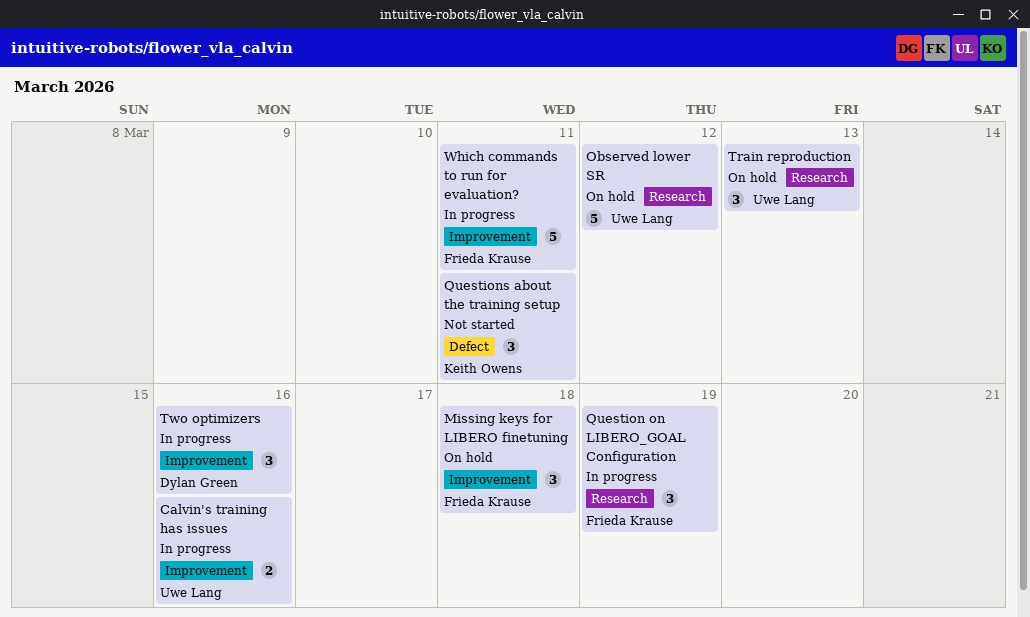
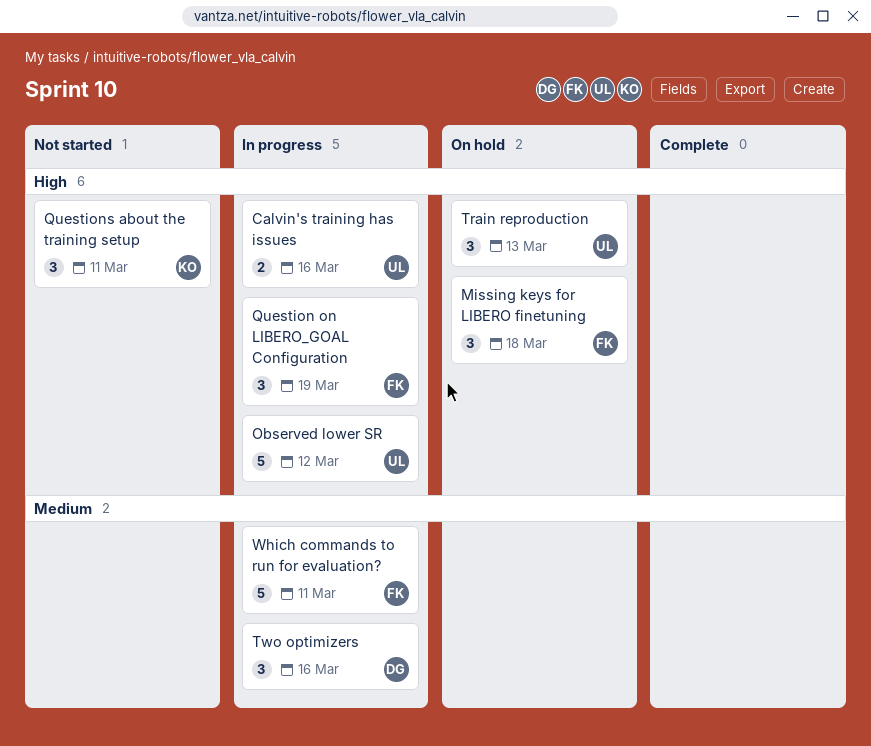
Observed lower SR, status: On hold -> In progress

